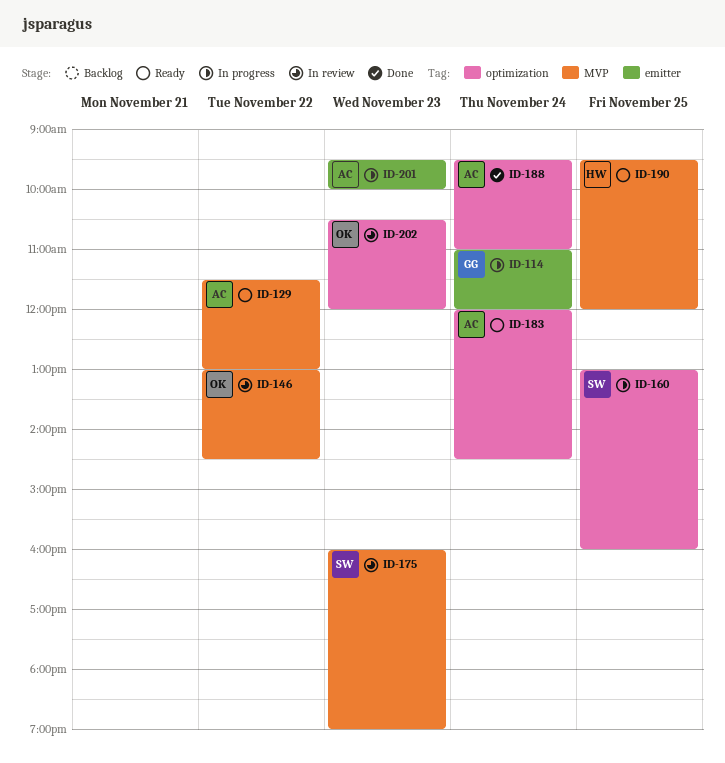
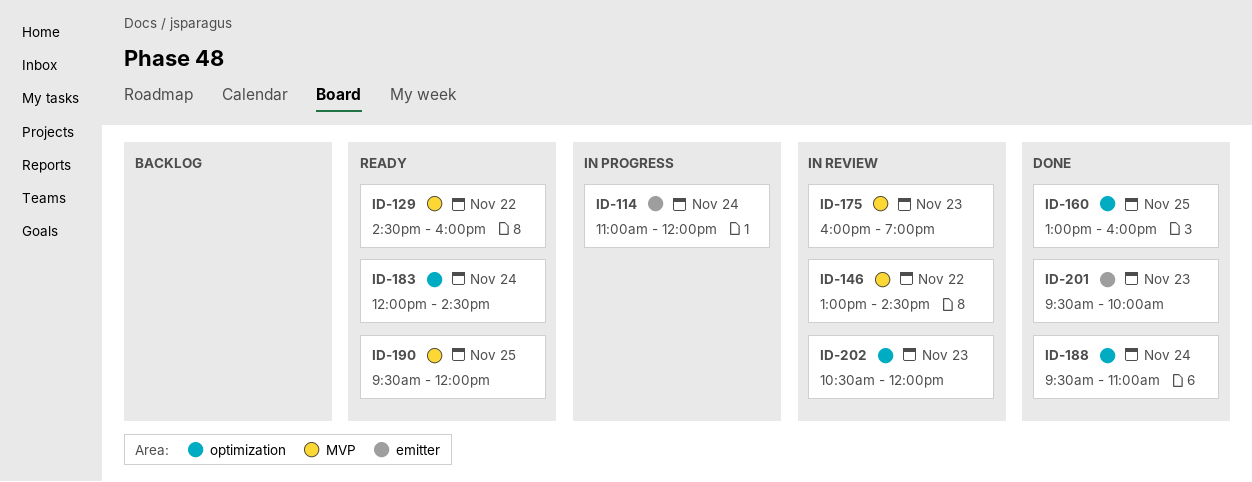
ID-129, begins: 11:30 -> 14:30
ID-129, ends: 13:00 -> 16:00
ID-160, status: In progress -> Done
ID-201, status: In progress -> Done

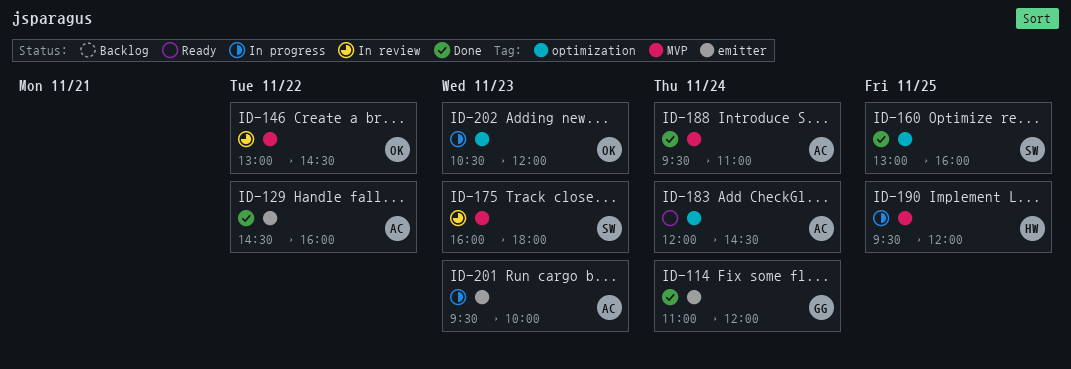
ID-114, status: In progress -> Done
ID-129, status: Ready -> Done
ID-129, label: MVP -> emitter
ID-175, ends: 19:00 -> 18:00
ID-188, label: optimization -> MVP
ID-190, status: Ready -> In progress
ID-201, status: Done -> In progress
ID-202, status: In review -> In progress

